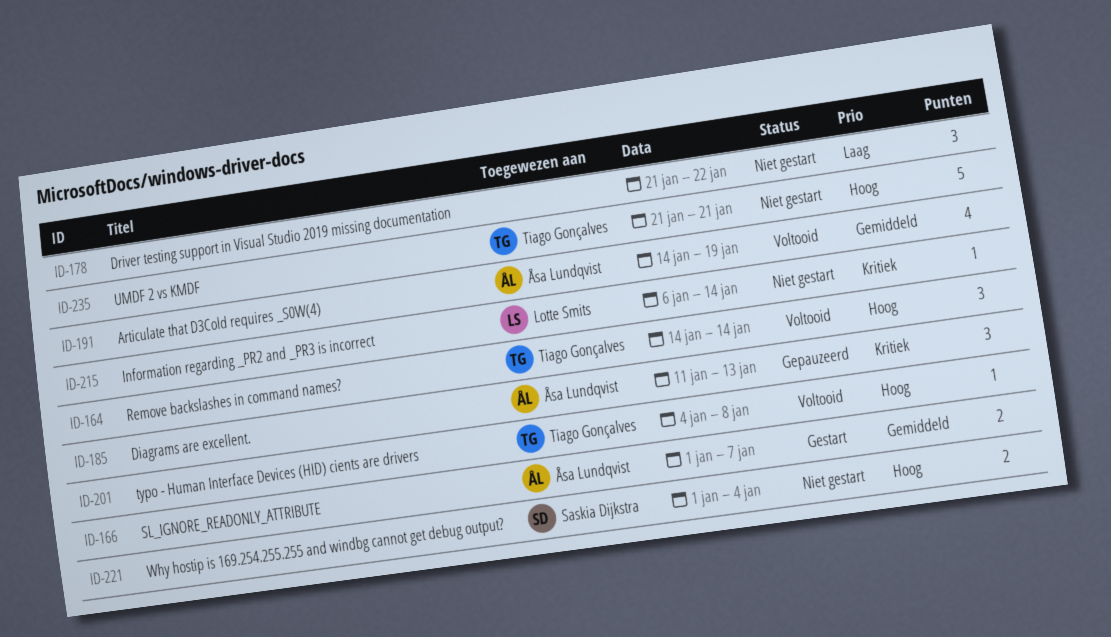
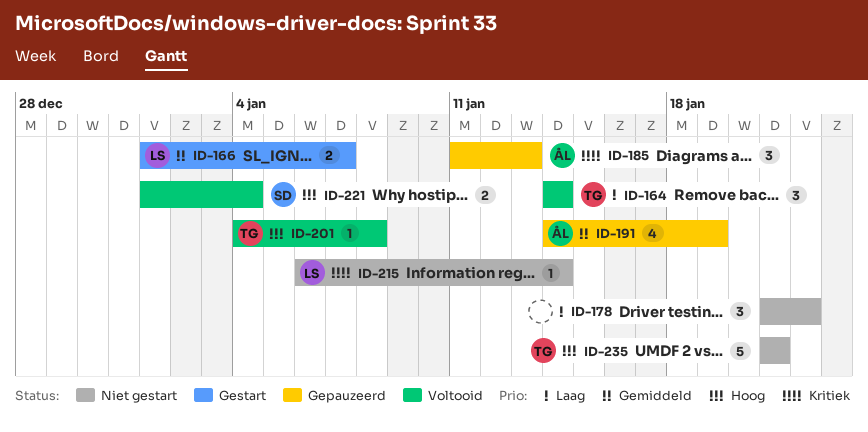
ID-164, priority: Hoog -> Laag
ID-166, owner: Åsa Lundqvist -> Lotte Smits
ID-191, status: Voltooid -> Gepauzeerd
ID-221, status: Niet gestart -> Voltooid

